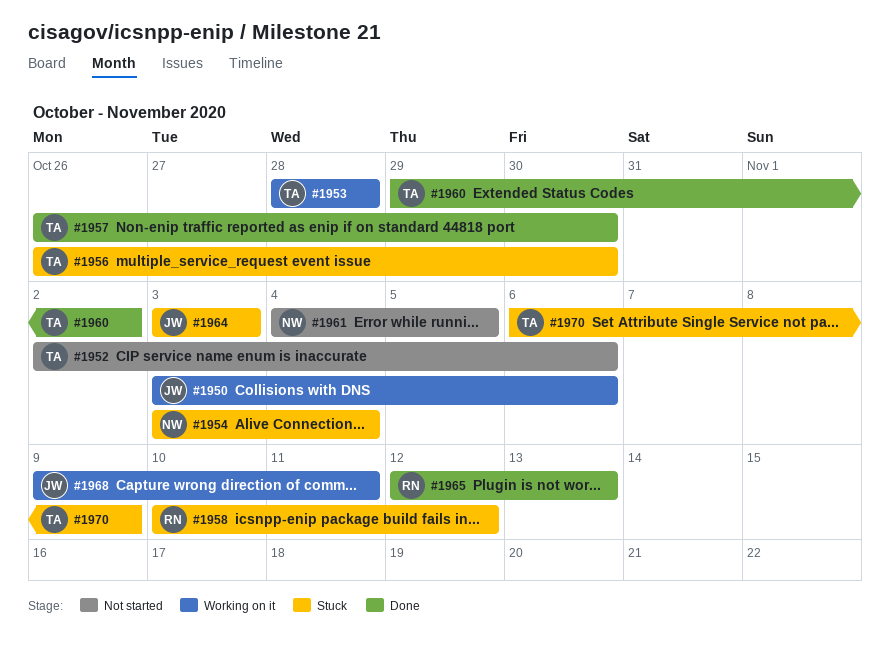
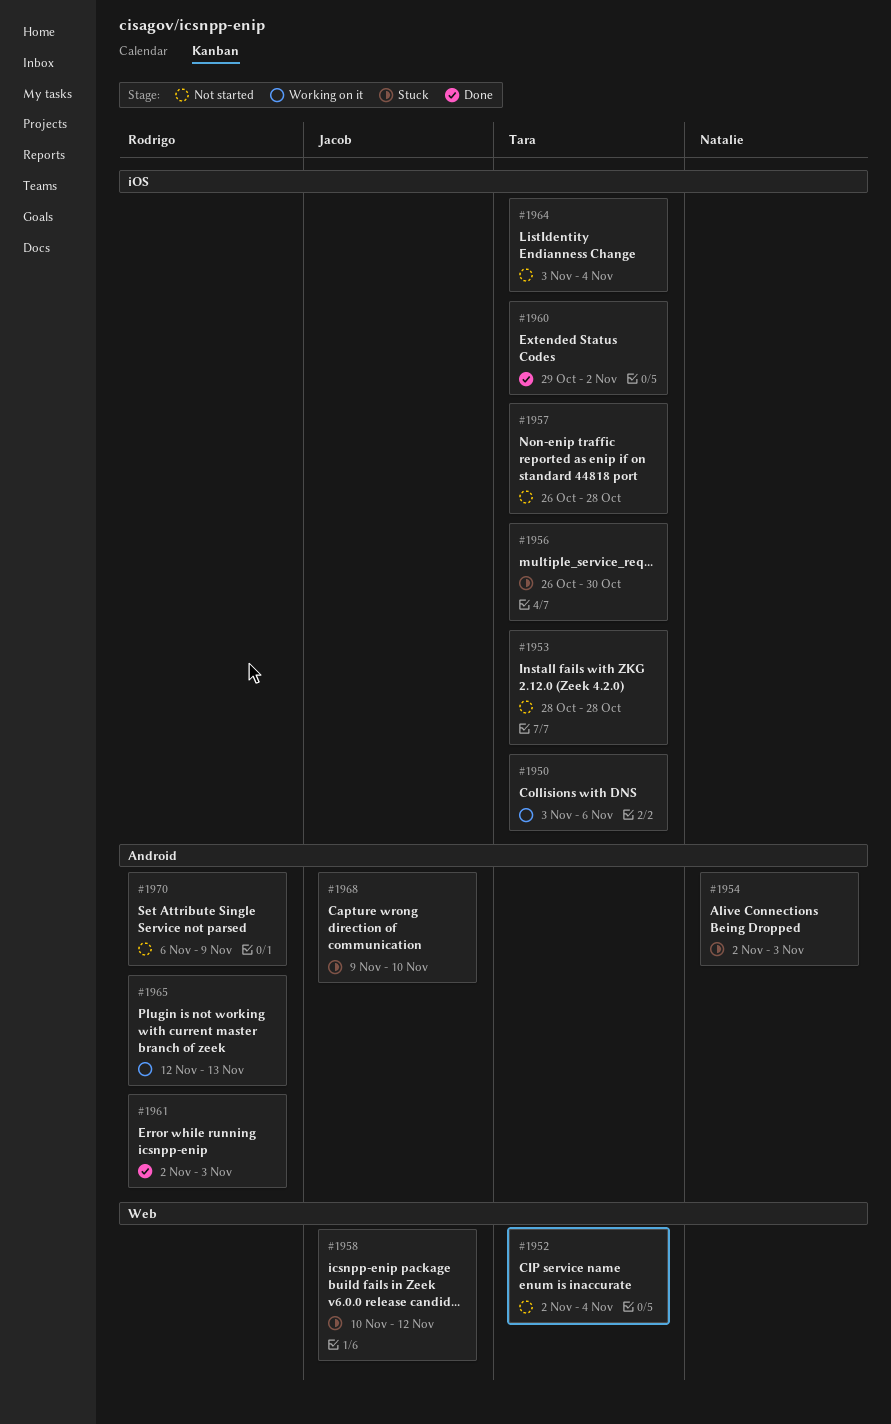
#1950, owner: Jacob -> Tara
#1952, due: Nov 6 -> Nov 4
#1953, status: Working on it -> Not started
#1954, start: Nov 3 -> Nov 2
#1954, due: Nov 4 -> Nov 3
#1957, status: Done -> Not started
#1957, due: Oct 30 -> Oct 28
#1958, owner: Rodrigo -> Jacob
#1961, status: Not started -> Done
#1961, owner: Natalie -> Rodrigo
#1961, start: Nov 4 -> Nov 2
#1961, due: Nov 5 -> Nov 3
#1964, status: Stuck -> Not started
#1964, owner: Jacob -> Tara
#1964, due: Nov 3 -> Nov 4
#1965, status: Done -> Working on it
#1968, status: Working on it -> Stuck
#1968, due: Nov 11 -> Nov 10
#1970, status: Stuck -> Not started
#1970, owner: Tara -> Rodrigo

